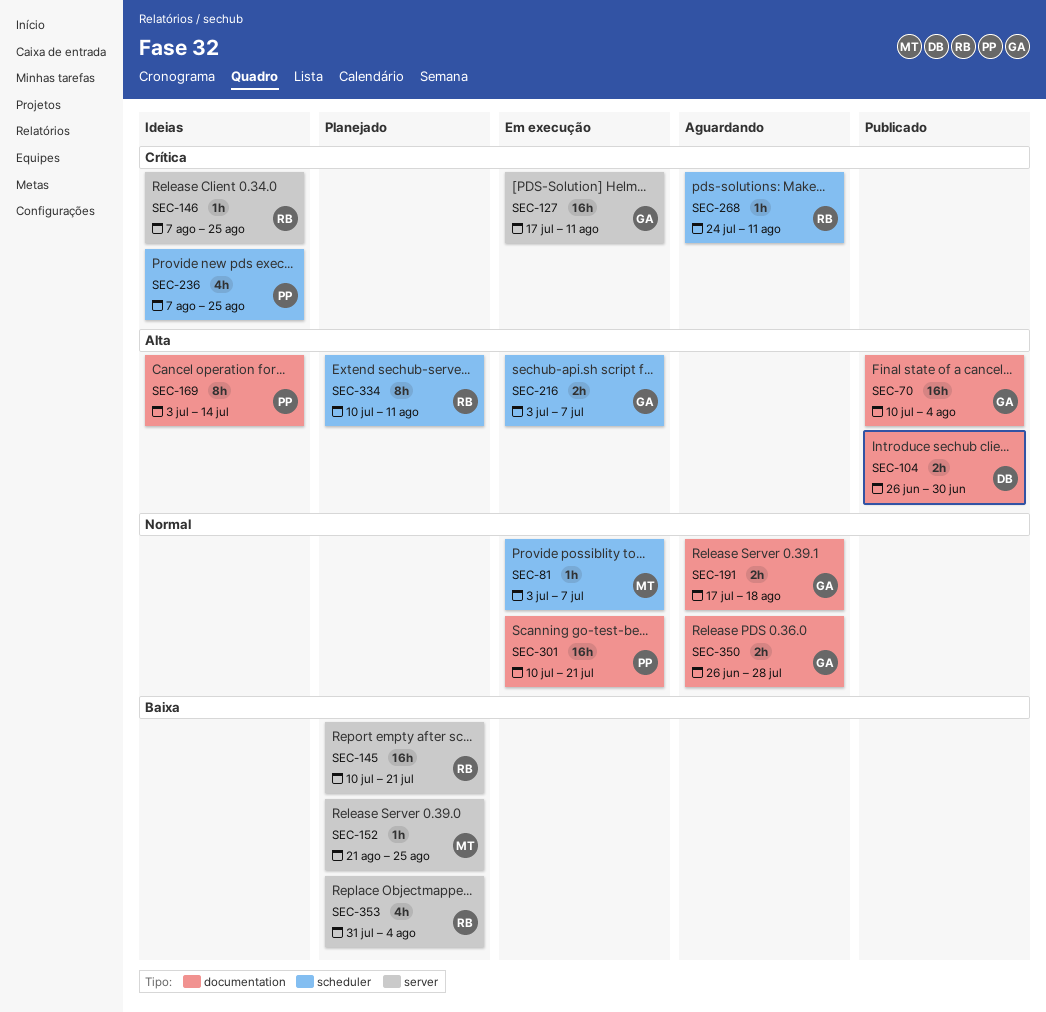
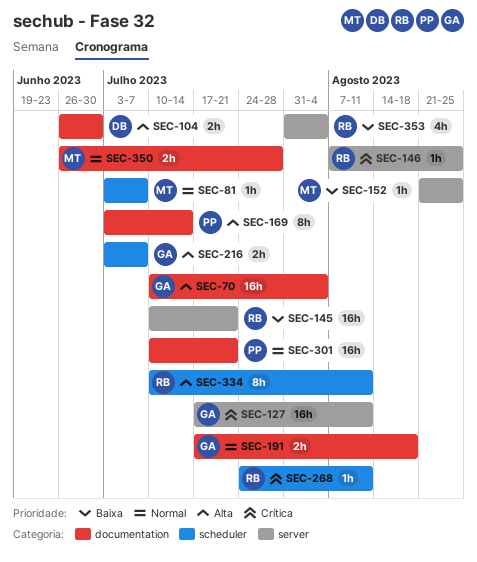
SEC-236: present -> none
SEC-350, owner: GA -> MT

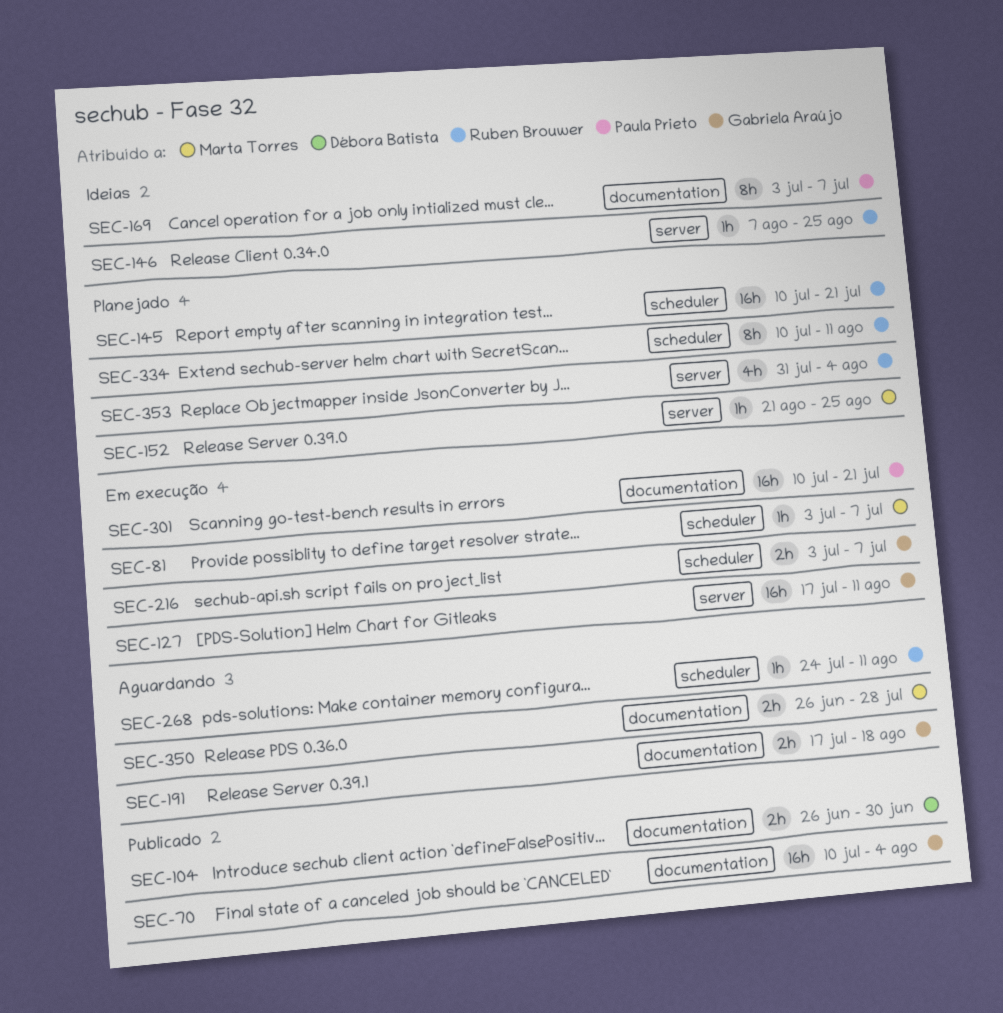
SEC-145, label: server -> scheduler
SEC-169, due: Jul 14 -> Jul 7

